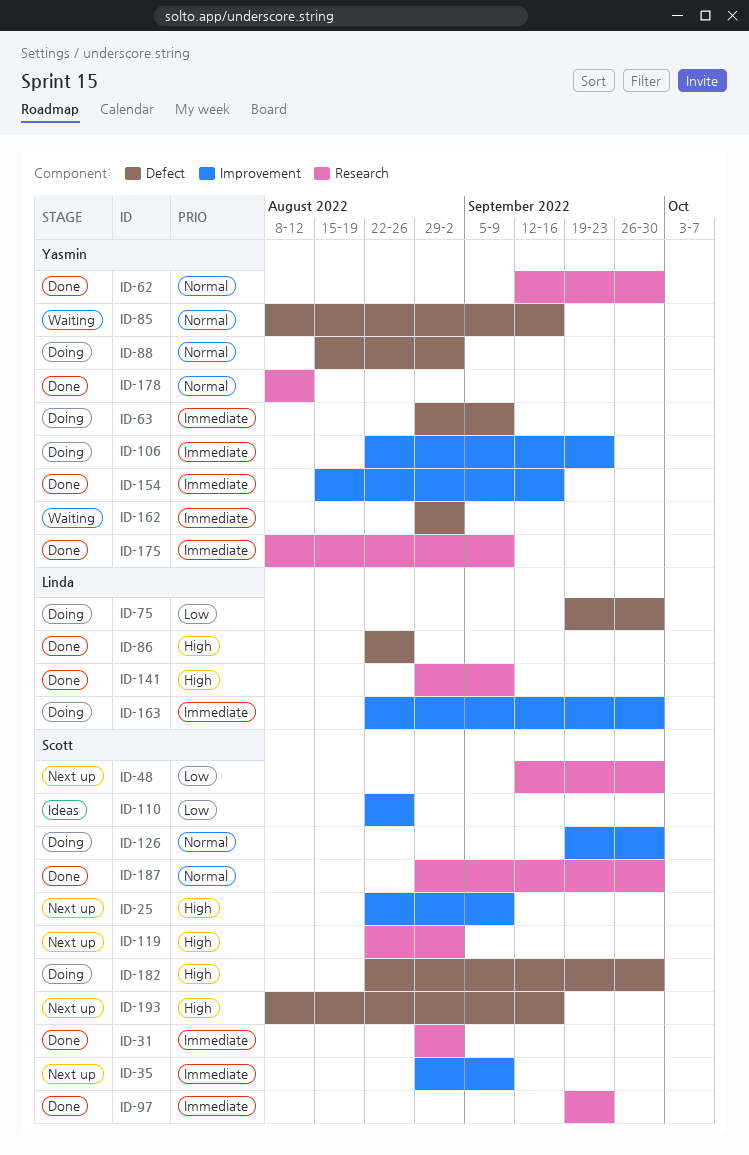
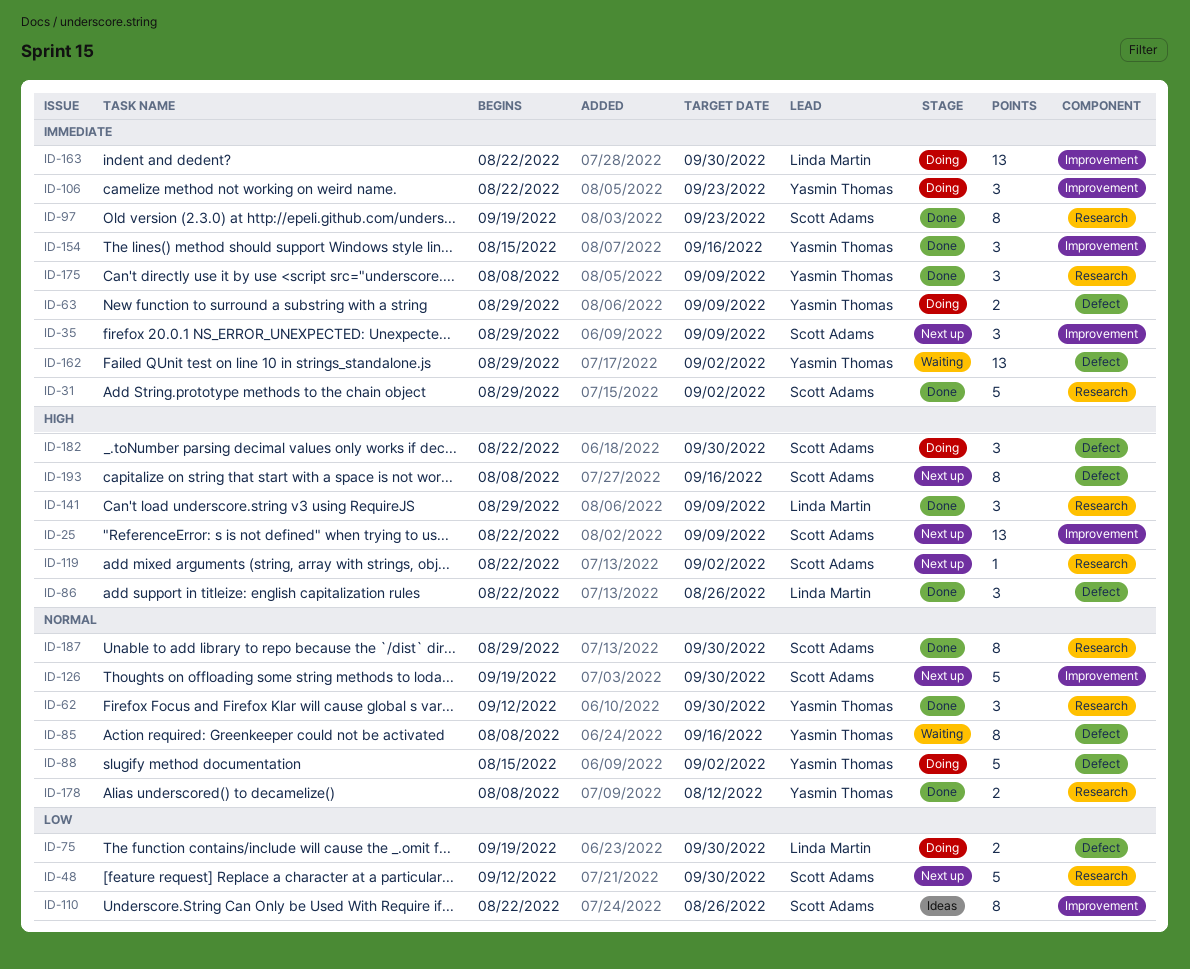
ID-126, status: Doing -> Next up

